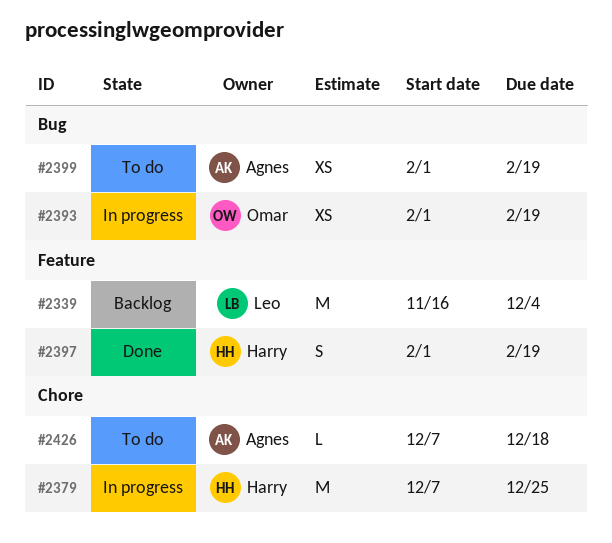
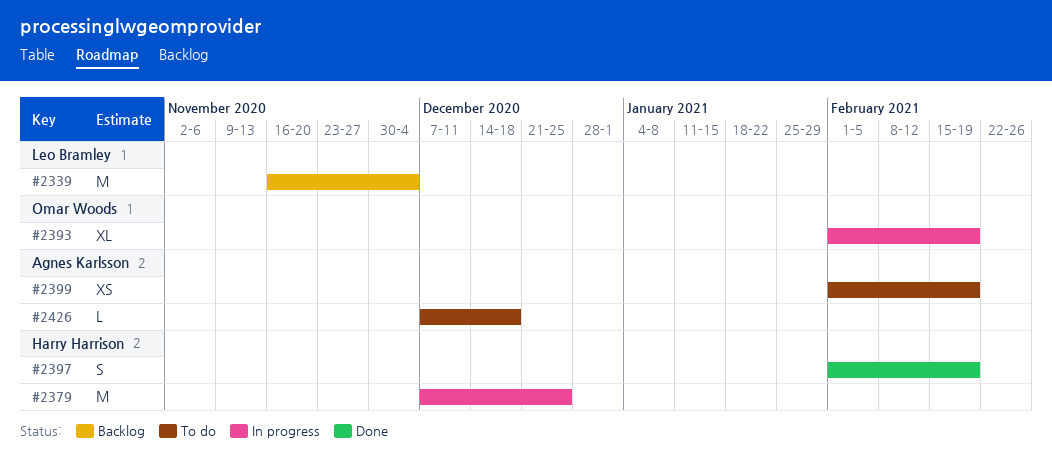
#2393, estimate: XS -> XL

